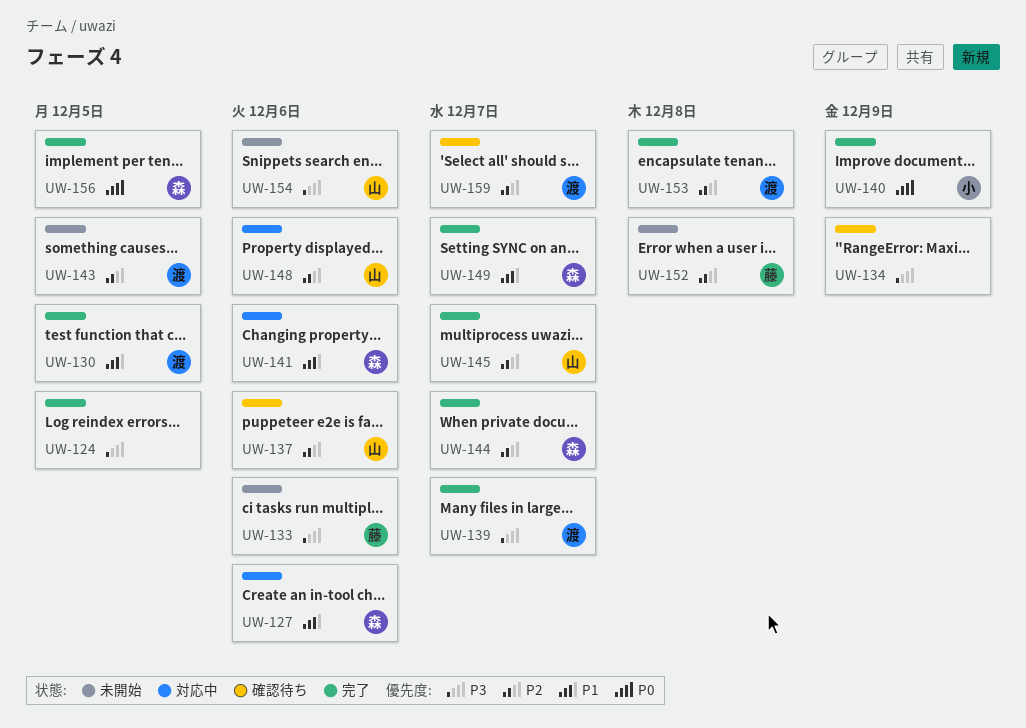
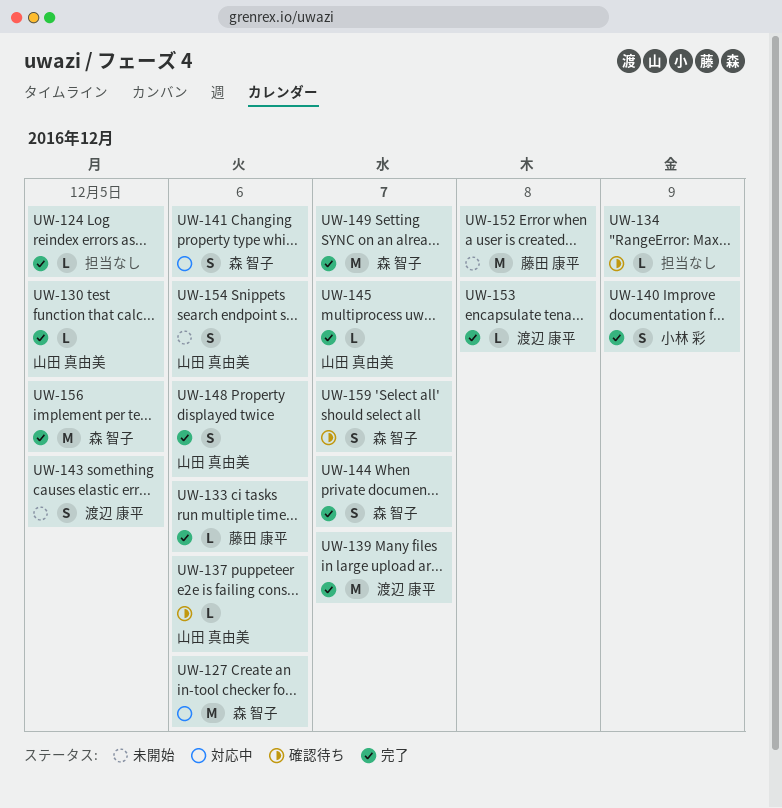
UW-130, owner: 渡辺 康平 -> 山田 真由美
UW-133, status: 未開始 -> 完了
UW-148, status: 対応中 -> 完了
UW-159, owner: 渡辺 康平 -> 森 智子

